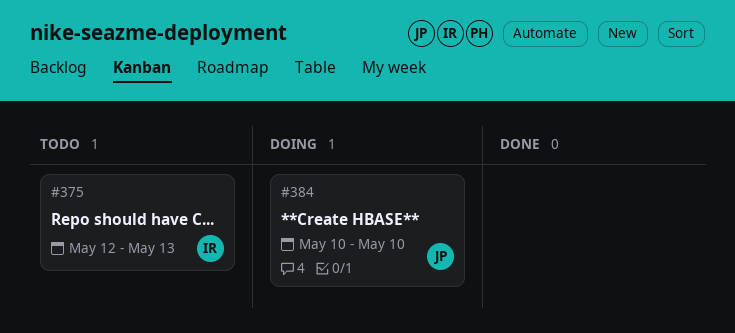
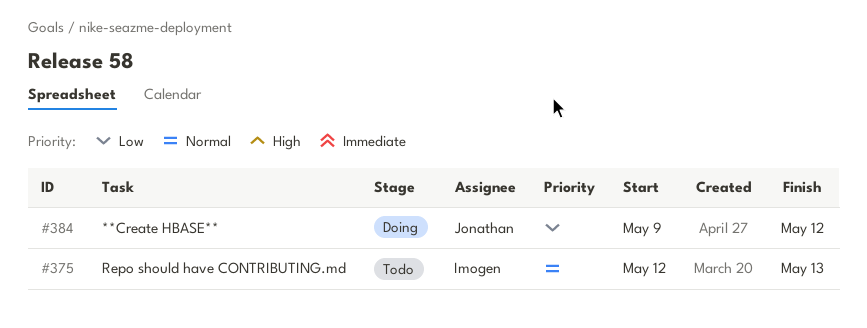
#384, start: May 10 -> May 9
#384, due: May 10 -> May 12

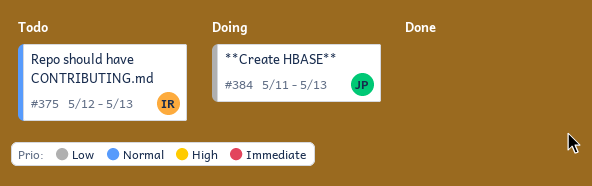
#384, start: May 9 -> May 11
#384, due: May 12 -> May 13

